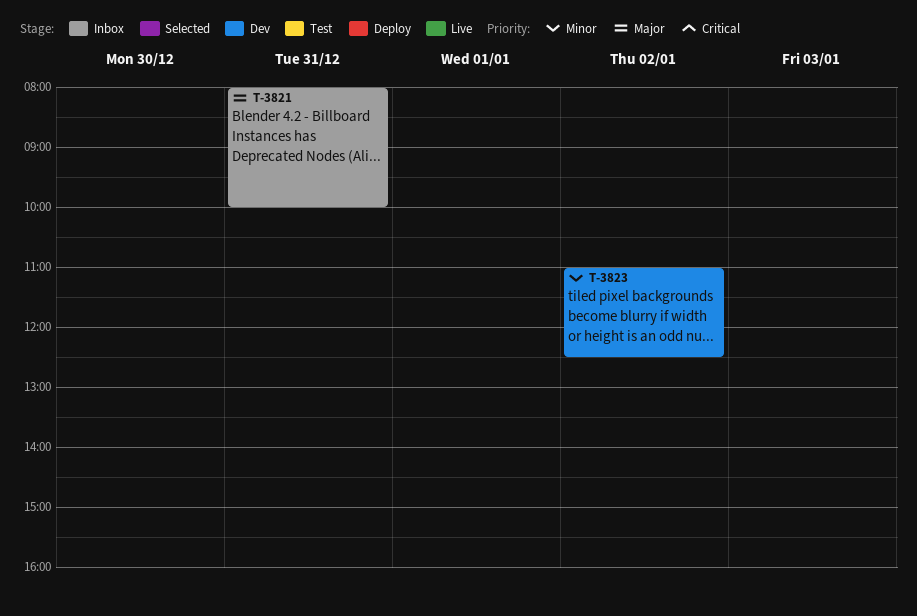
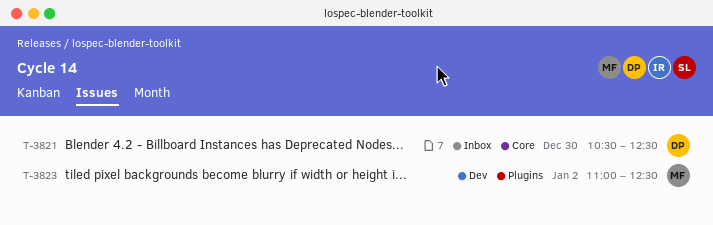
T-3821, day: Dec 31 -> Dec 30
T-3821, begins: 08:00 -> 10:30
T-3821, ends: 10:00 -> 12:30

